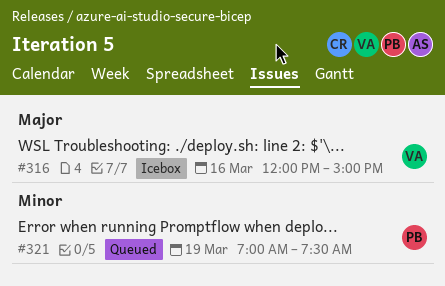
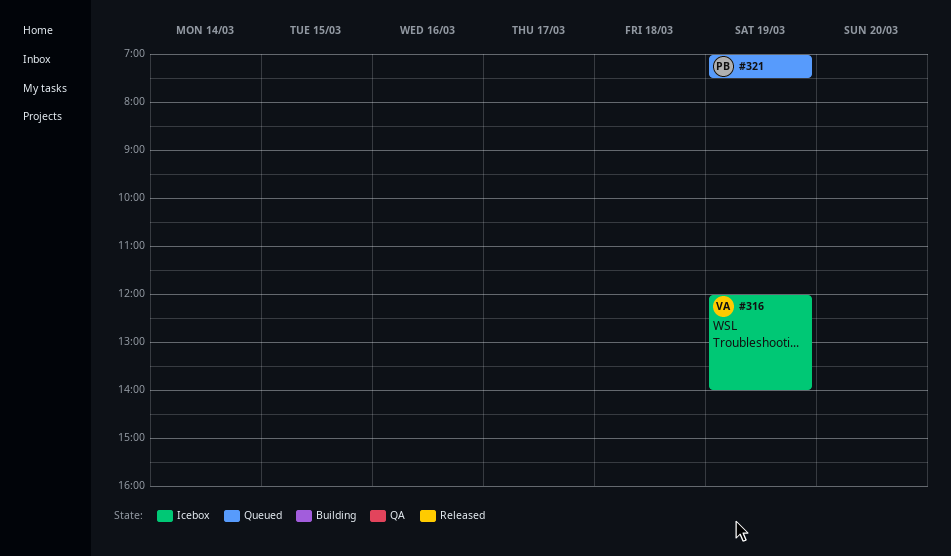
#316, day: Mar 16 -> Mar 19
#316, ends: 15:00 -> 14:00

